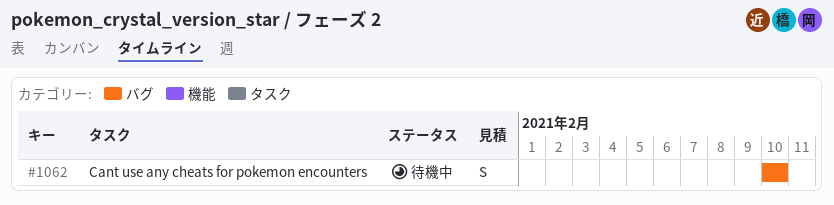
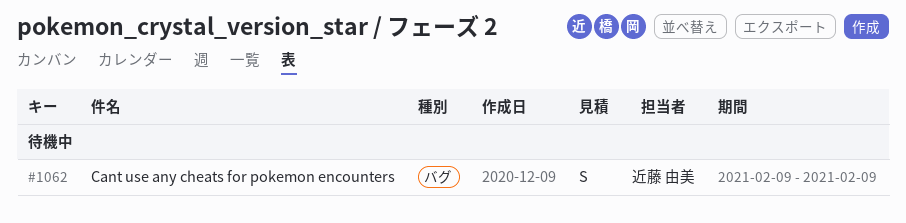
#1062, start: Feb 10 -> Feb 9
#1062, due: Feb 10 -> Feb 9

